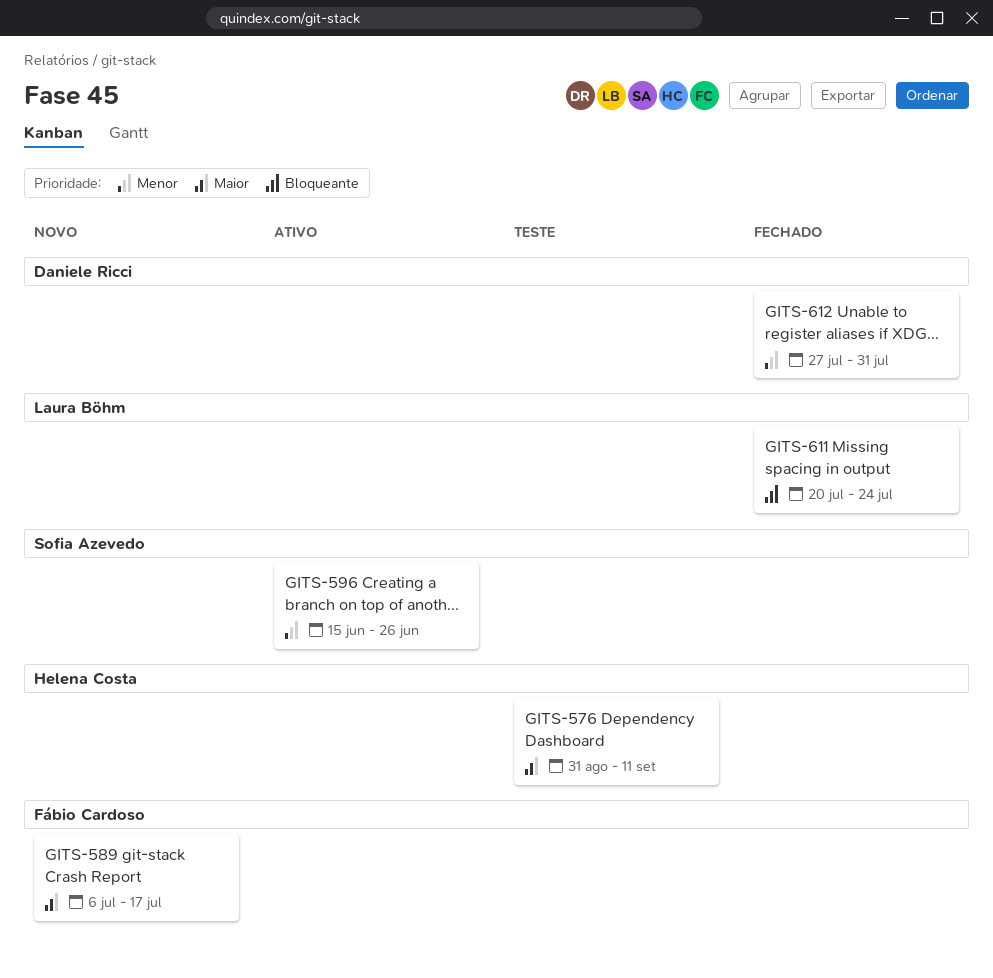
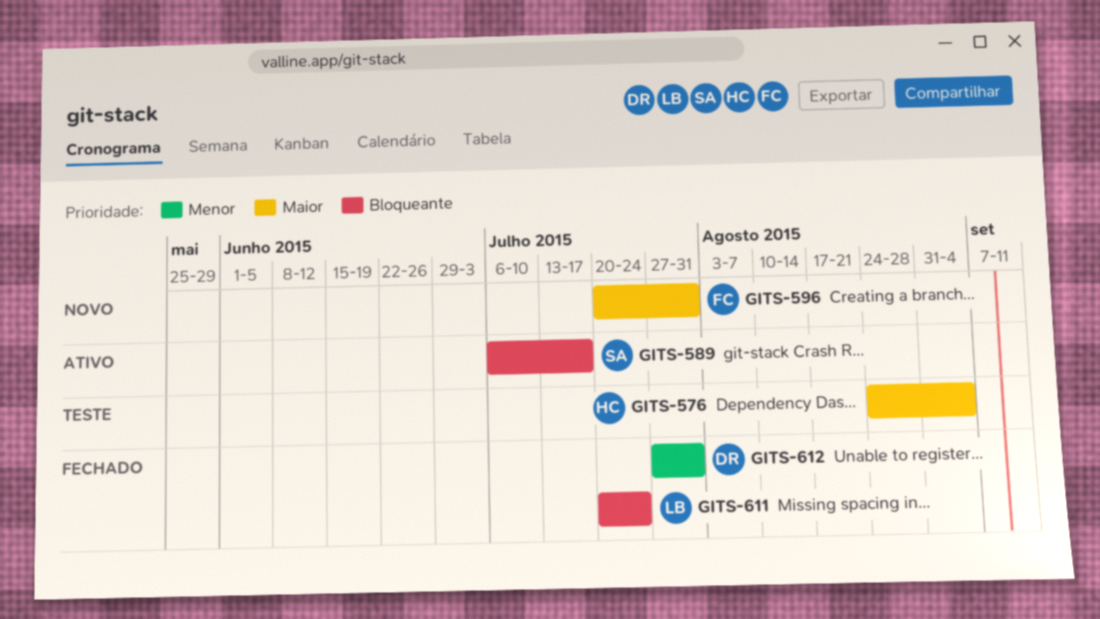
GITS-576, start: Aug 31 -> Aug 24
GITS-576, due: Sep 11 -> Sep 4
GITS-589, status: Novo -> Ativo
GITS-589, owner: Fábio Cardoso -> Sofia Azevedo
GITS-589, priority: Maior -> Bloqueante
GITS-596, status: Ativo -> Novo
GITS-596, owner: Sofia Azevedo -> Fábio Cardoso
GITS-596, priority: Menor -> Maior
GITS-596, start: Jun 15 -> Jul 20
GITS-596, due: Jun 26 -> Jul 31

